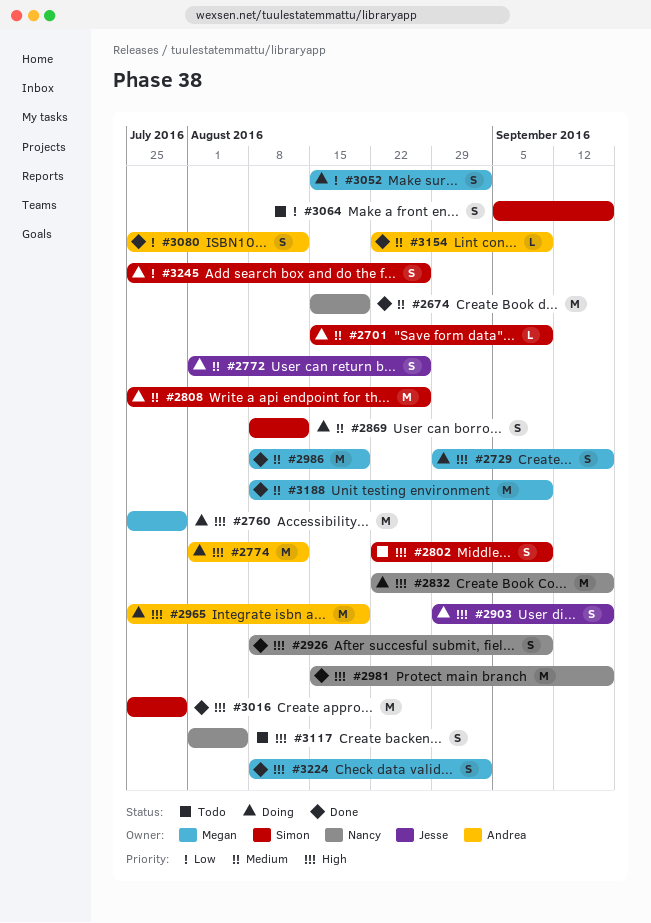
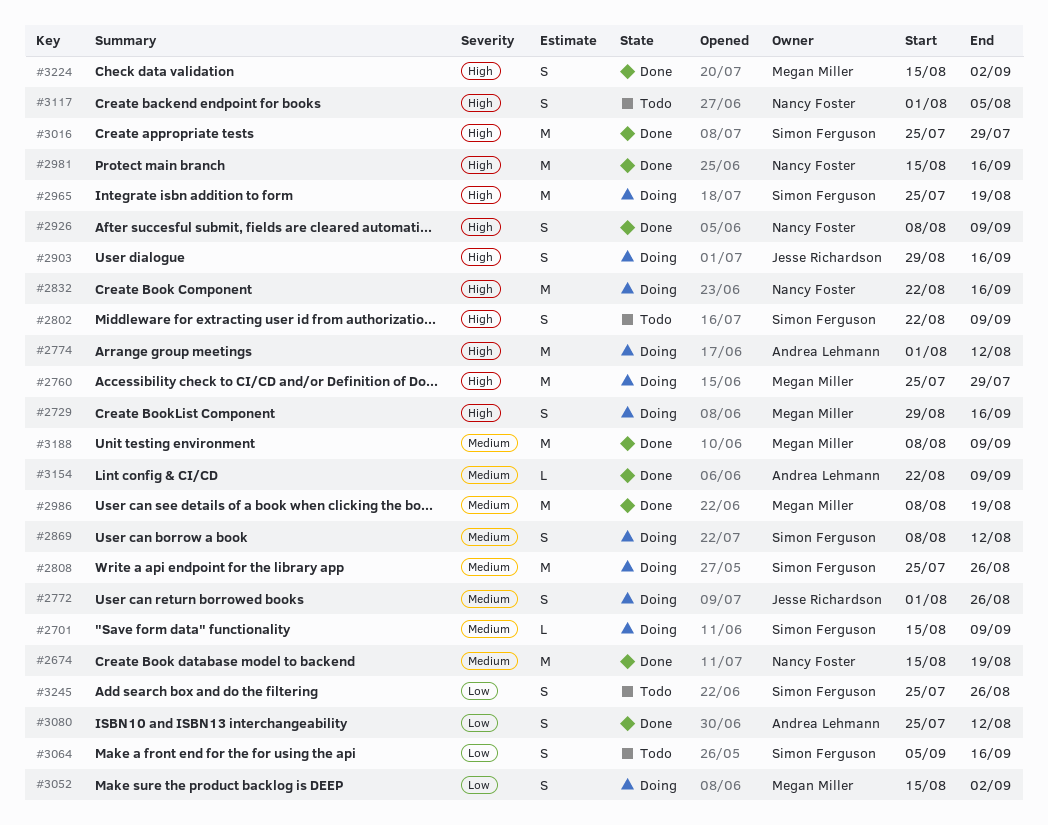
#2965, owner: Andrea Lehmann -> Simon Ferguson
#3224, start: Aug 8 -> Aug 15
#3245, status: Doing -> Todo

